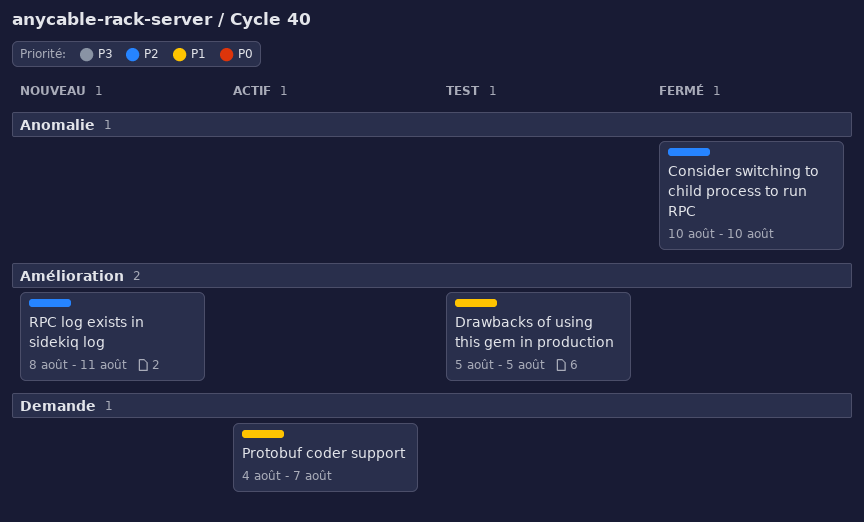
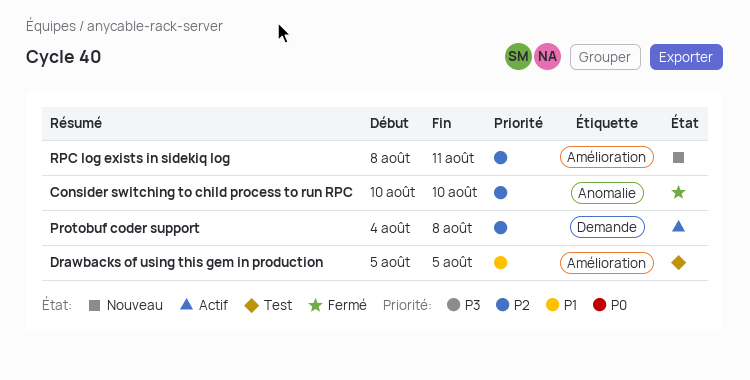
Protobuf coder support, priority: P1 -> P2
Protobuf coder support, due: Aug 7 -> Aug 8

